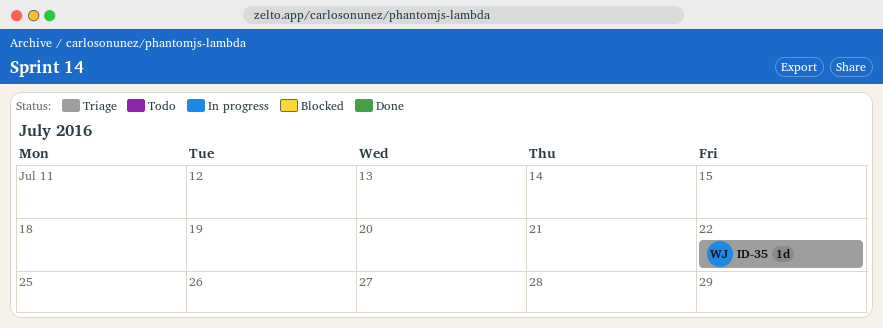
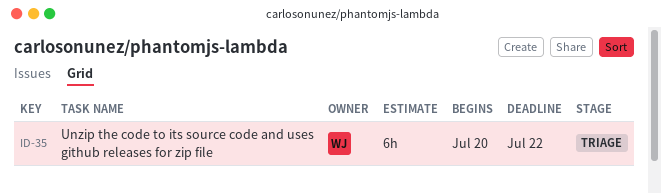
ID-35, estimate: 1d -> 6h
ID-35, start: Jul 22 -> Jul 20

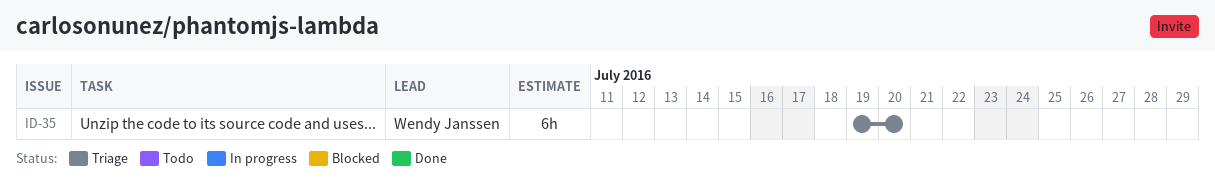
ID-35, start: Jul 20 -> Jul 19
ID-35, due: Jul 22 -> Jul 20

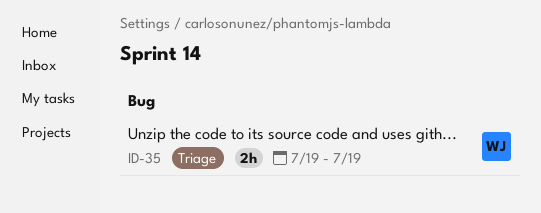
ID-35, estimate: 6h -> 2h
ID-35, due: Jul 20 -> Jul 19

